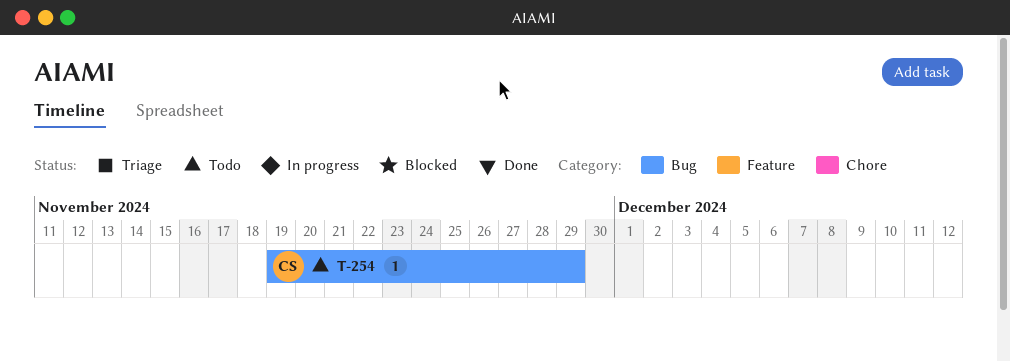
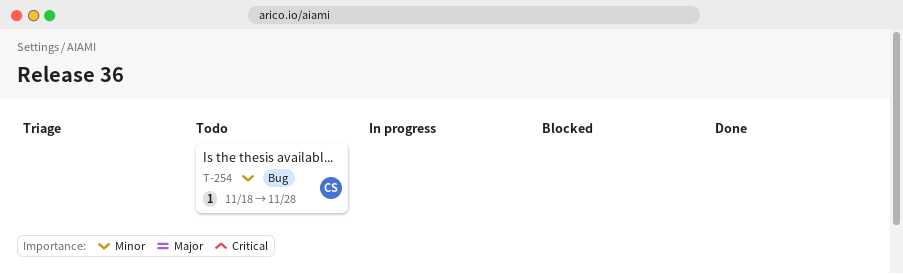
T-254, start: Nov 19 -> Nov 18
T-254, due: Nov 29 -> Nov 28

